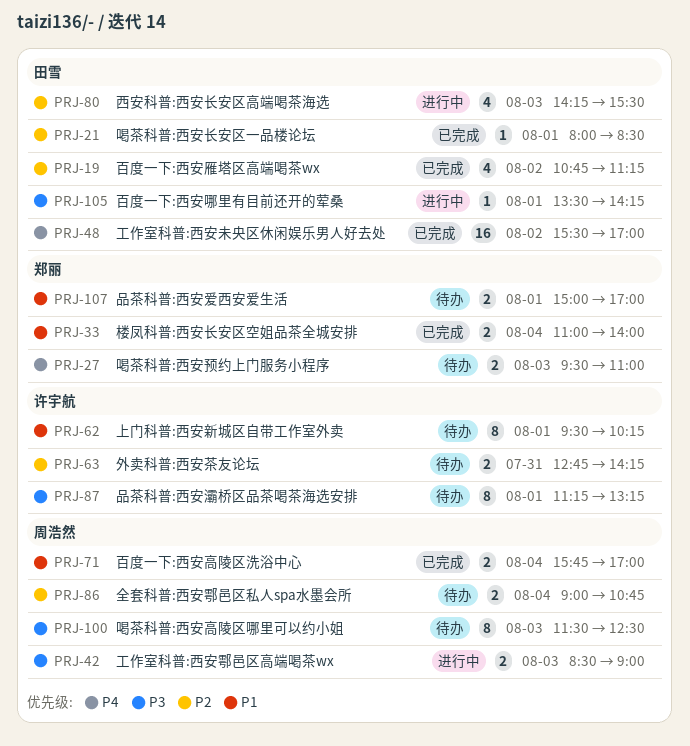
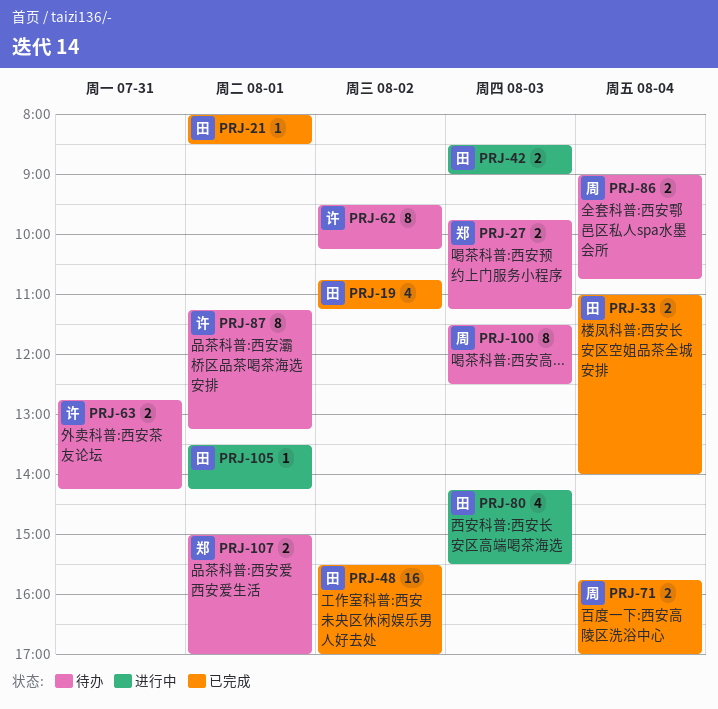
PRJ-27, begins: 09:30 -> 09:45
PRJ-27, ends: 11:00 -> 11:15
PRJ-33, owner: 郑丽 -> 田雪
PRJ-42, owner: 周浩然 -> 田雪
PRJ-62, day: Aug 1 -> Aug 2

